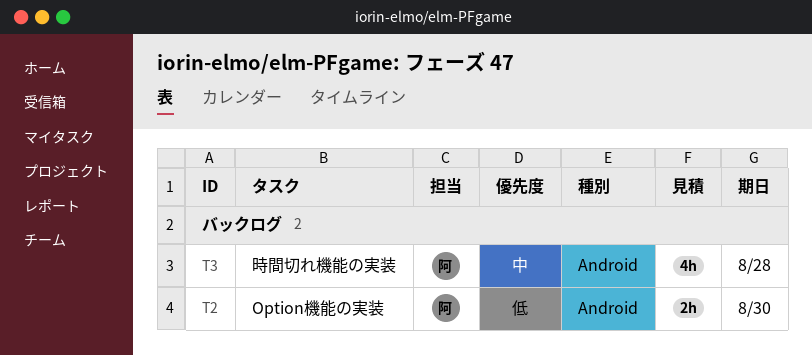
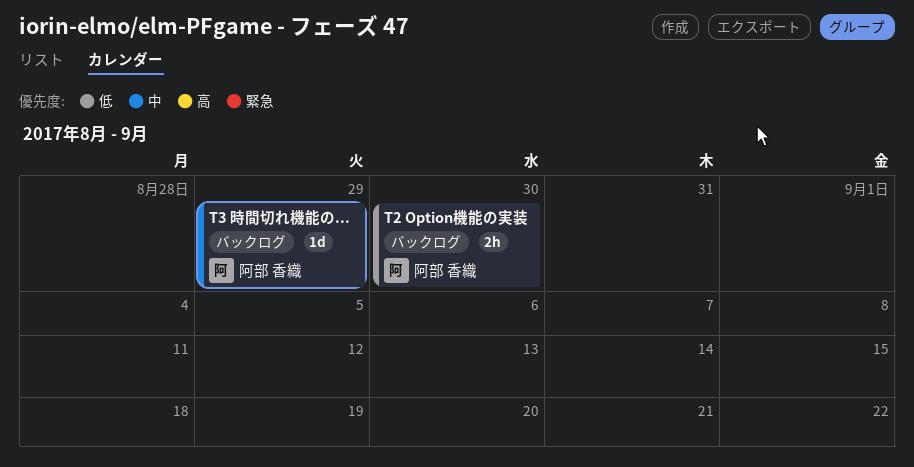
T3, estimate: 4h -> 1d
T3, due: Aug 28 -> Aug 29

